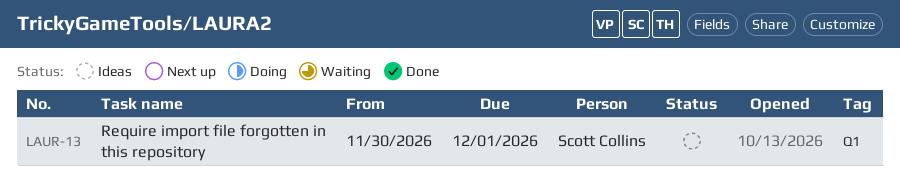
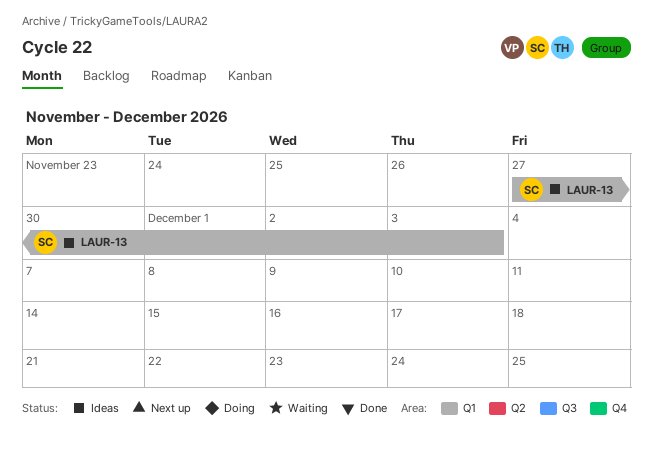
LAUR-13, start: Nov 30 -> Nov 27
LAUR-13, due: Dec 1 -> Dec 3

